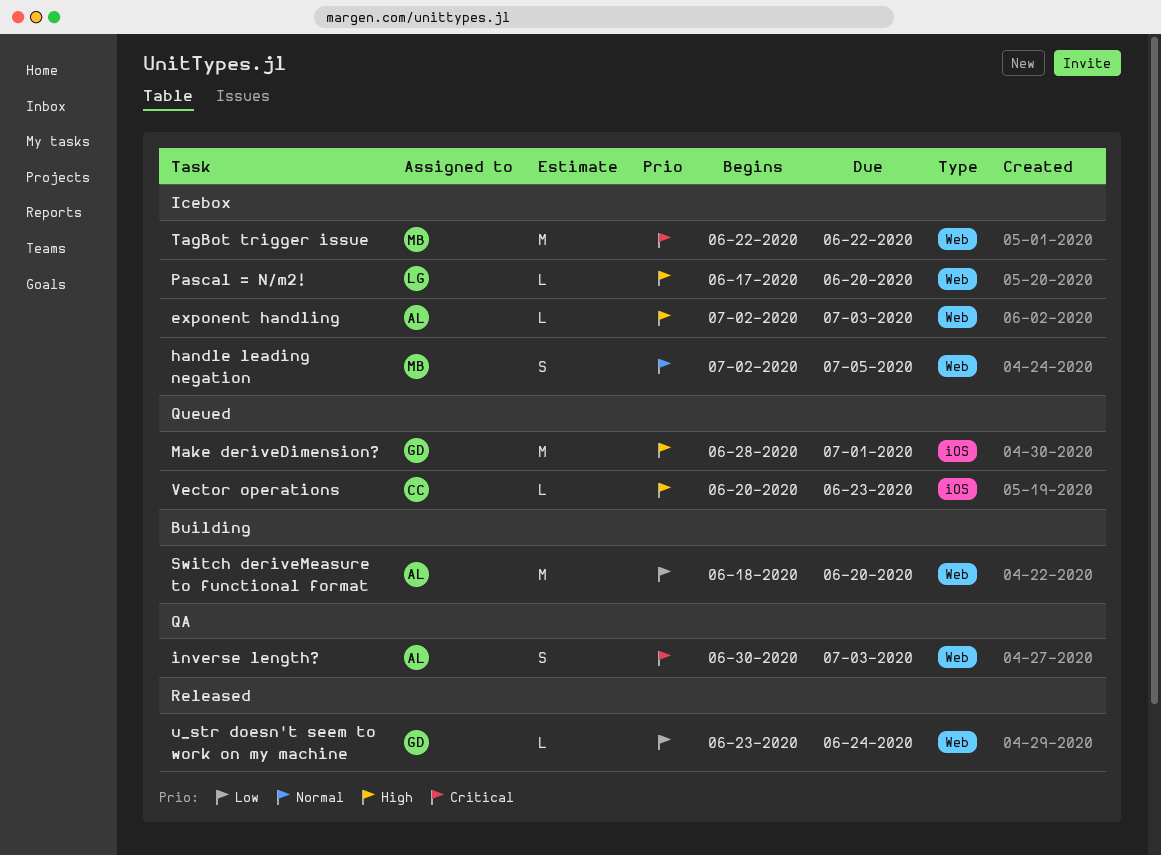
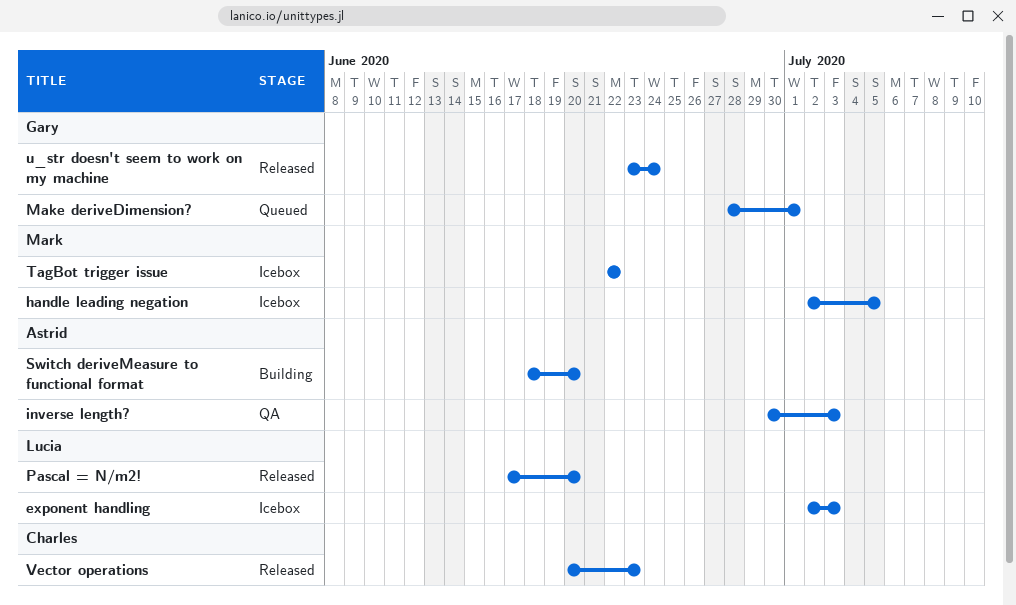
exponent handling, owner: Astrid -> Lucia
Pascal = N/m2!, status: Icebox -> Released
Vector operations, status: Queued -> Released

